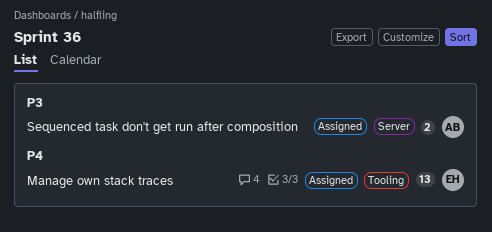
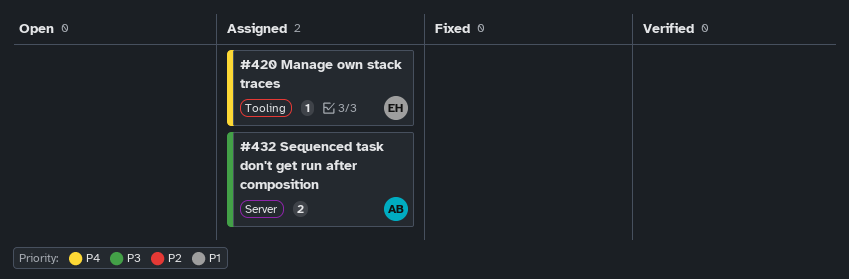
Manage own stack traces, estimate: 13 -> 1

